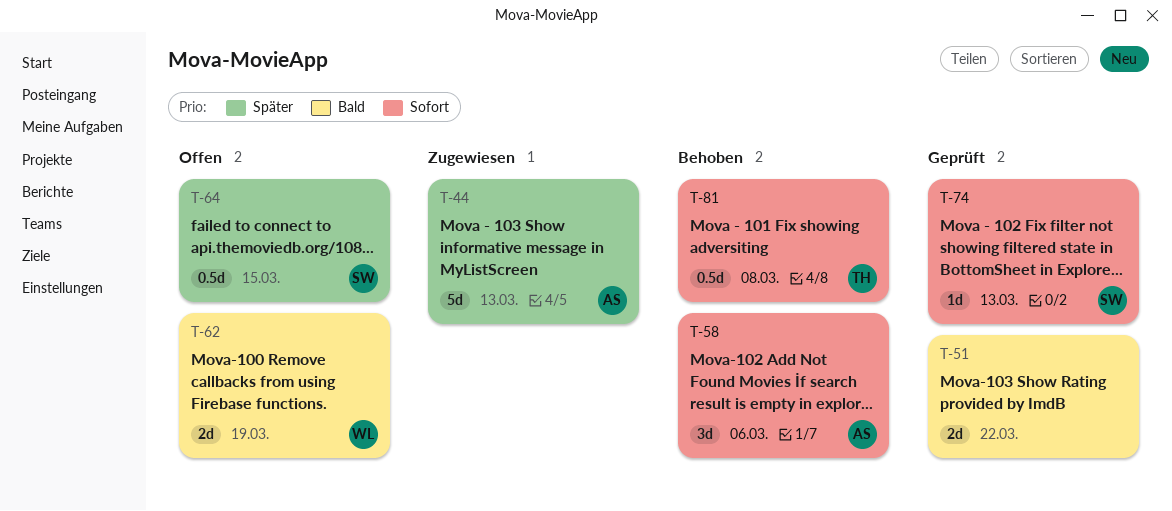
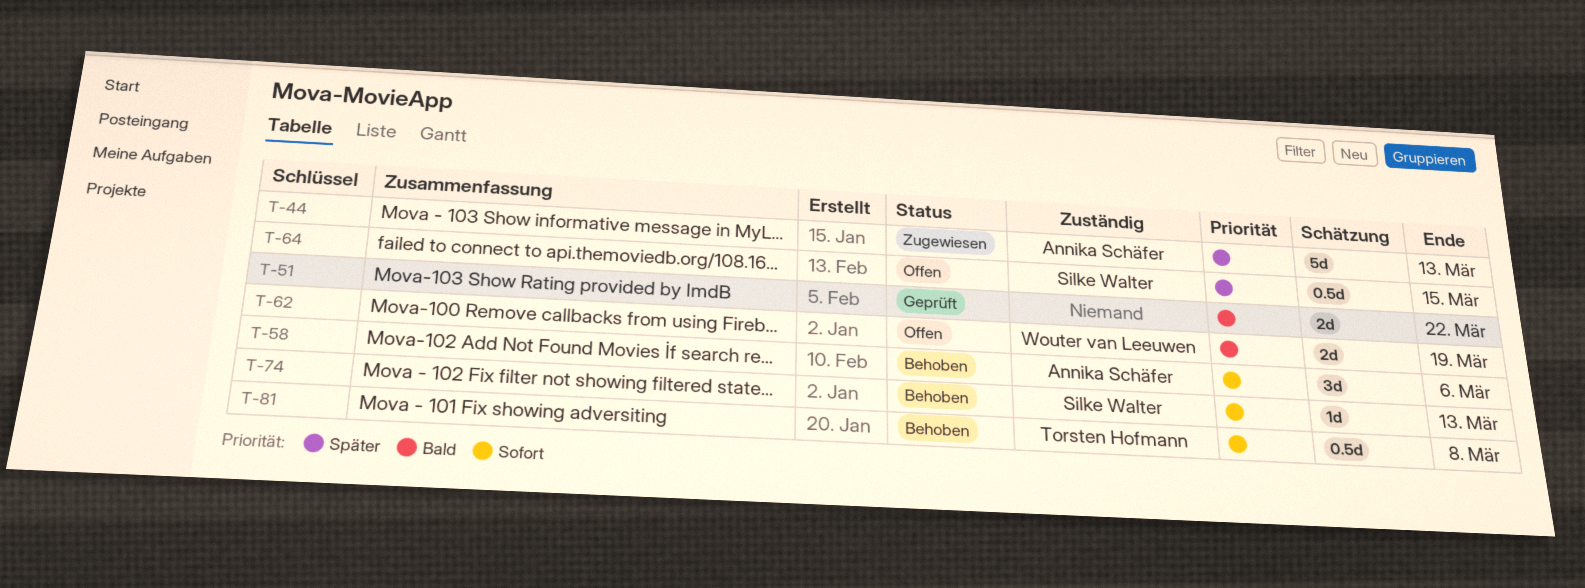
T-74, status: Geprüft -> Behoben

